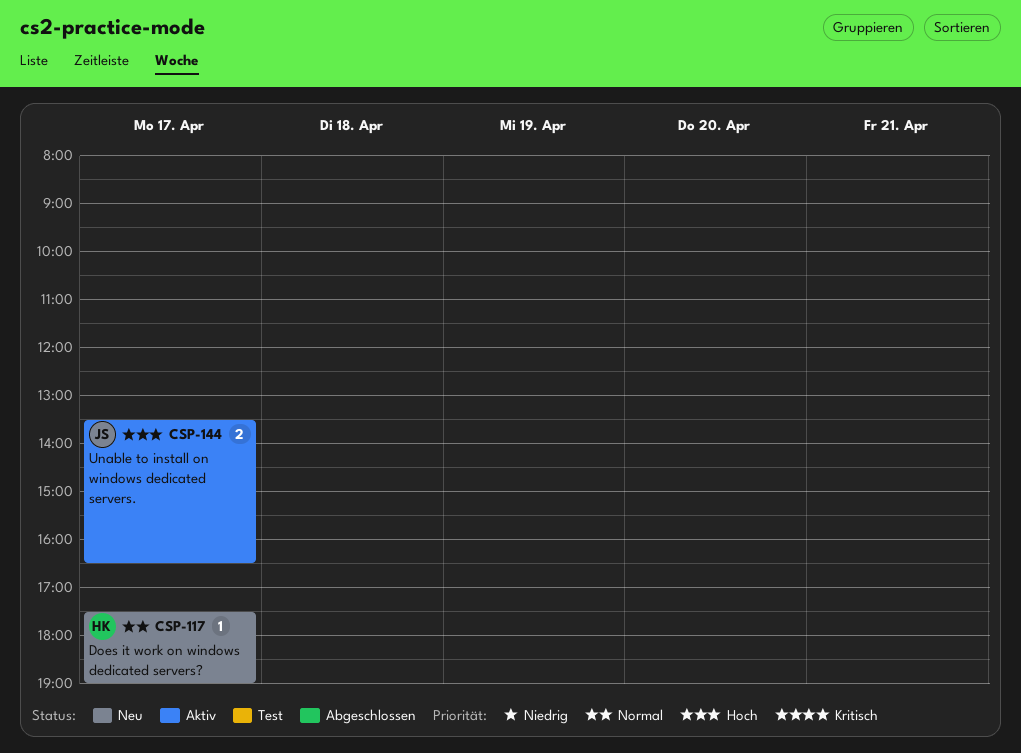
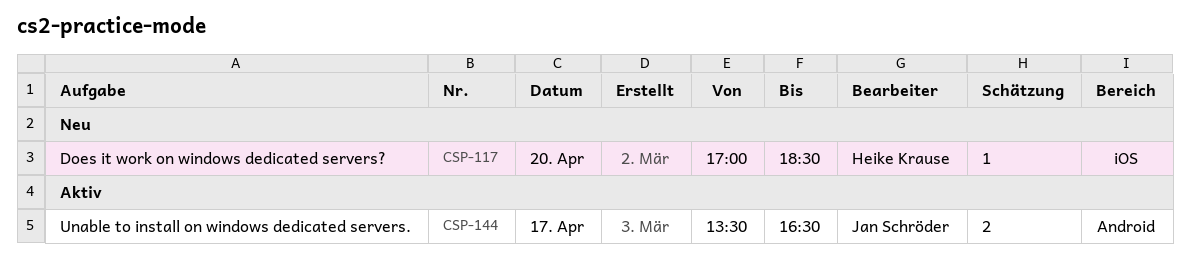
CSP-117, day: Apr 17 -> Apr 20
CSP-117, begins: 17:30 -> 17:00
CSP-117, ends: 19:00 -> 18:30

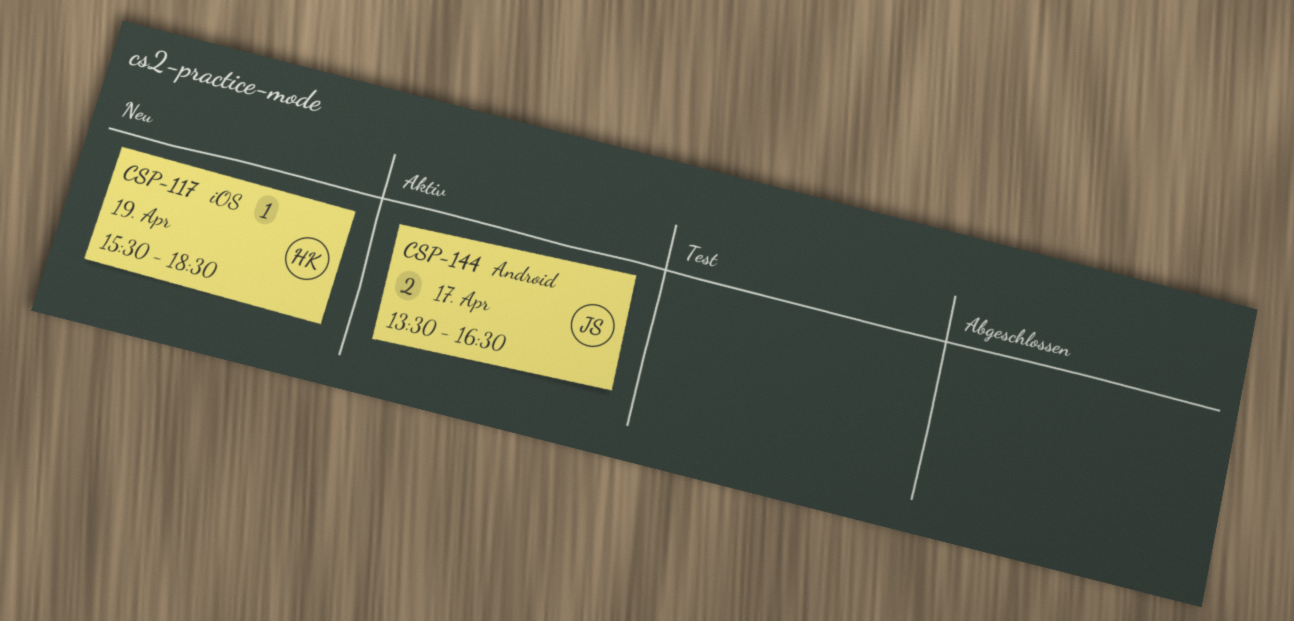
CSP-117, day: Apr 20 -> Apr 19
CSP-117, begins: 17:00 -> 15:30

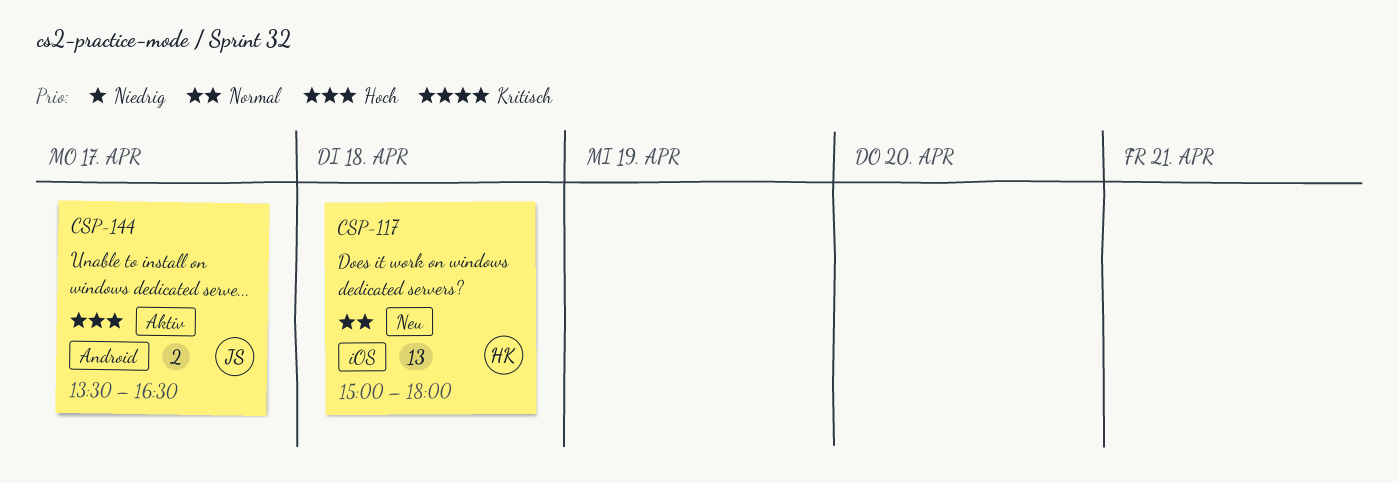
CSP-117, estimate: 1 -> 13
CSP-117, day: Apr 19 -> Apr 18
CSP-117, begins: 15:30 -> 15:00
CSP-117, ends: 18:30 -> 18:00

